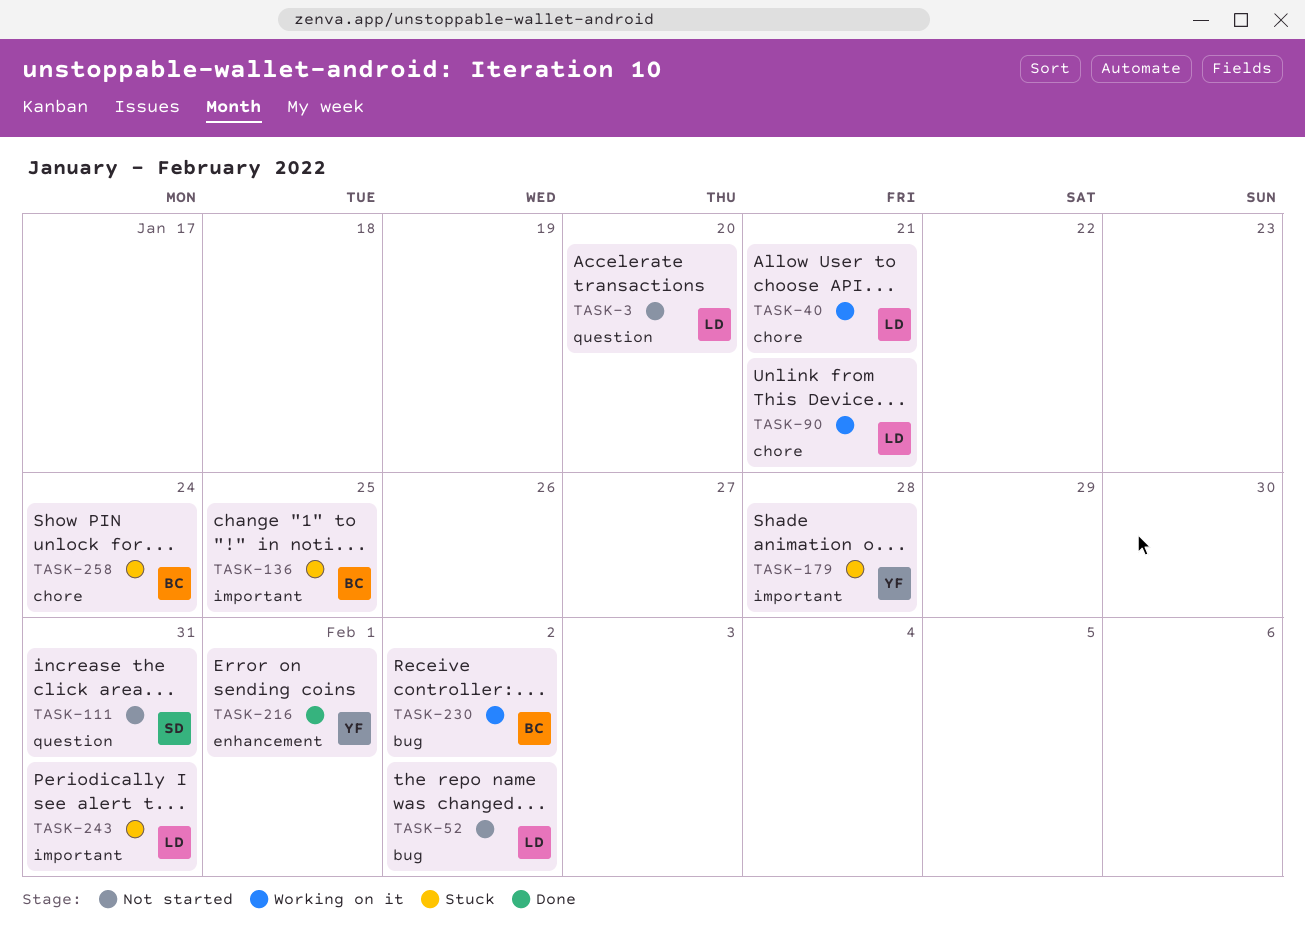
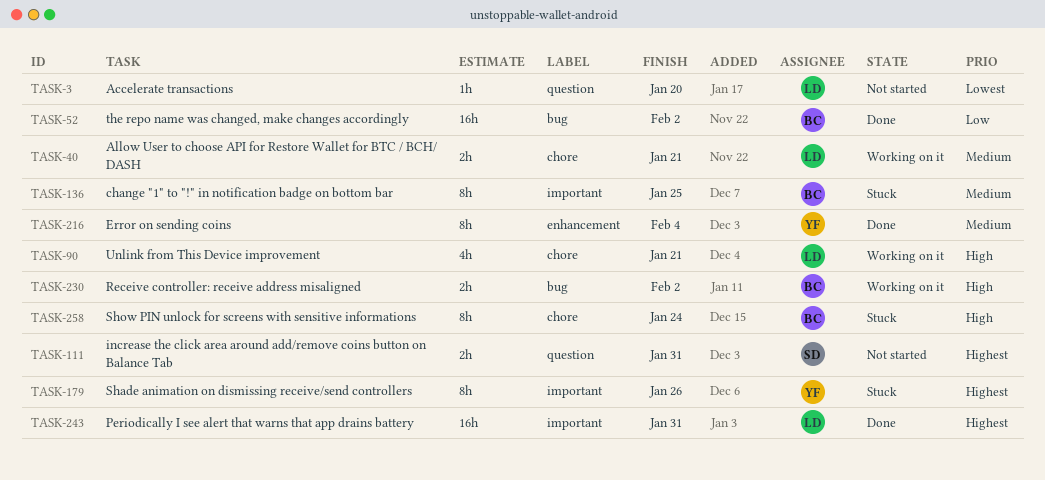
TASK-52, status: Not started -> Done
TASK-52, owner: LD -> BC
TASK-179, due: Jan 28 -> Jan 26
TASK-216, due: Feb 1 -> Feb 4
TASK-243, status: Stuck -> Done

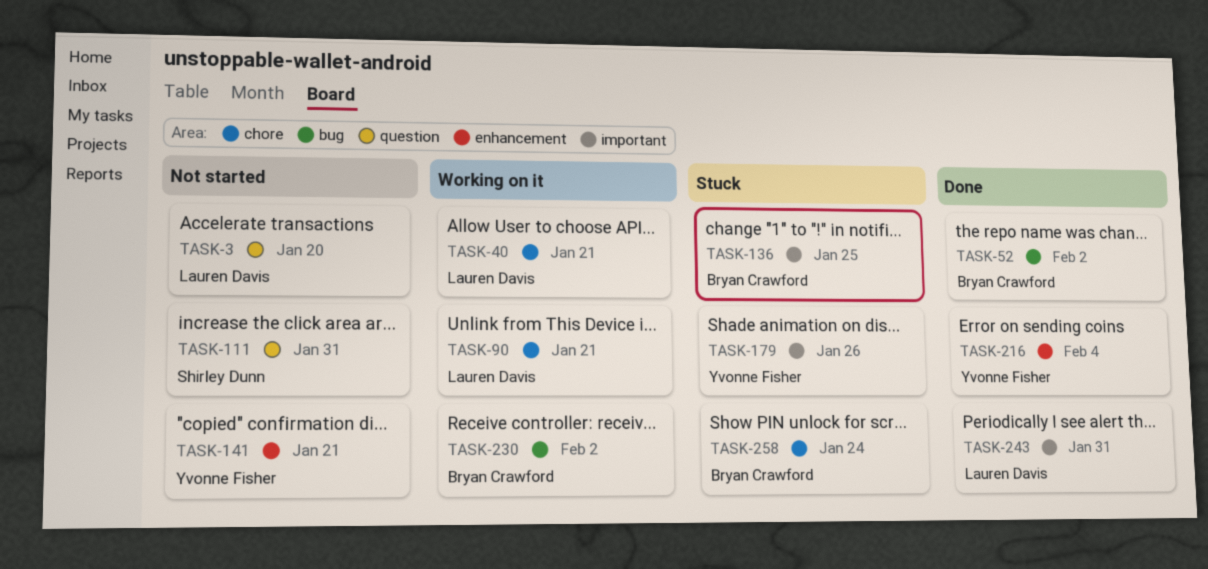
TASK-141: none -> present

